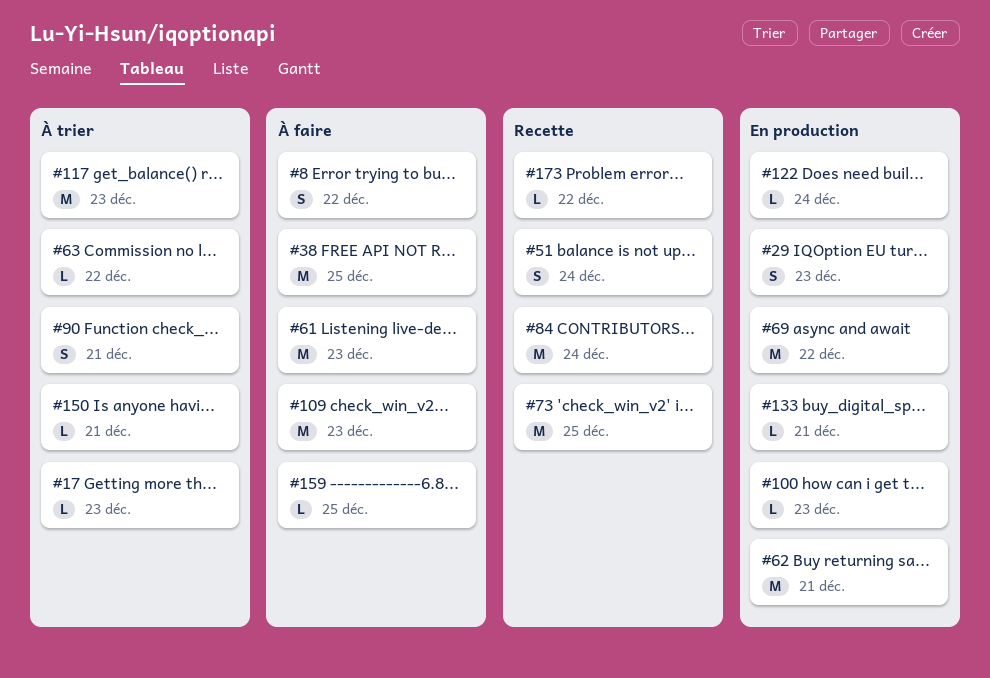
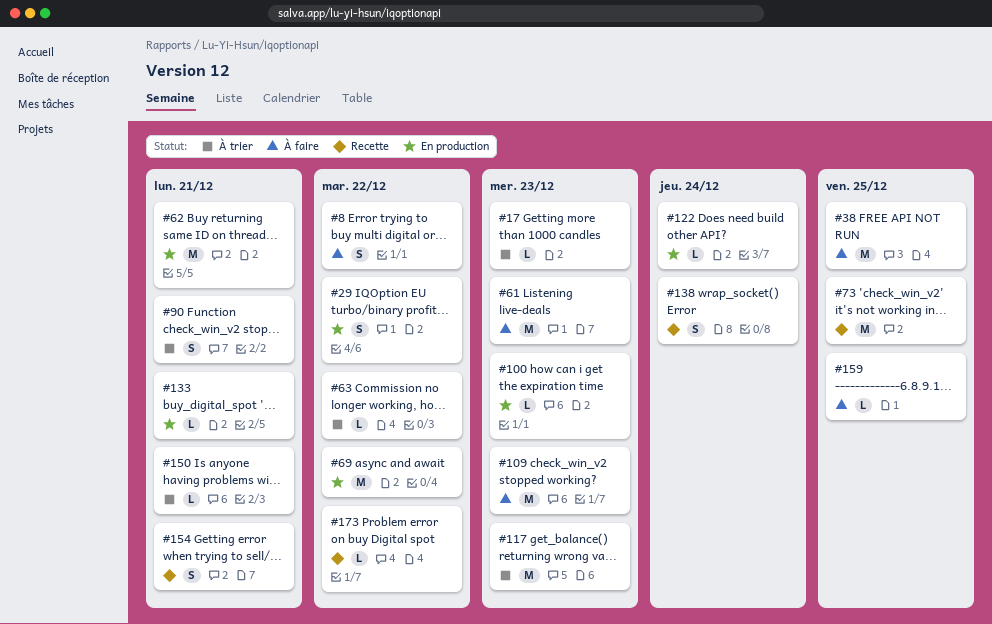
#29, due: Dec 23 -> Dec 22
#51: present -> none
#84: present -> none
#138: none -> present
#154: none -> present

